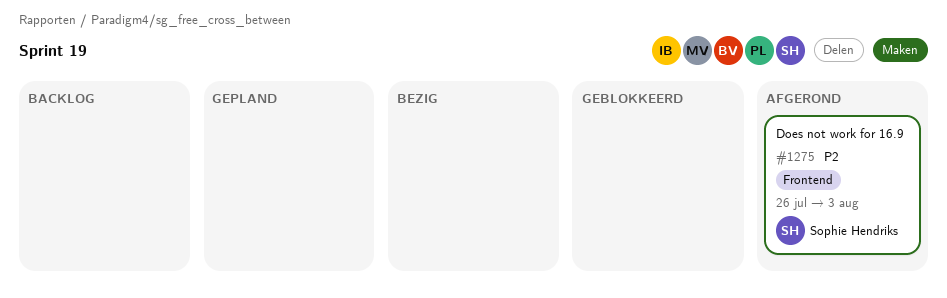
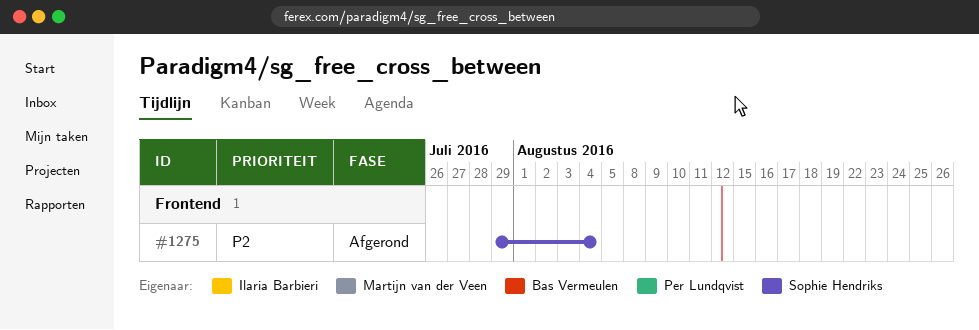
#1275, start: Jul 26 -> Jul 29
#1275, due: Aug 3 -> Aug 4

